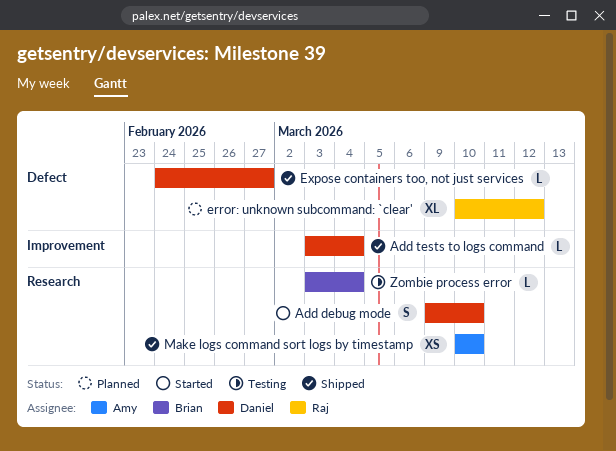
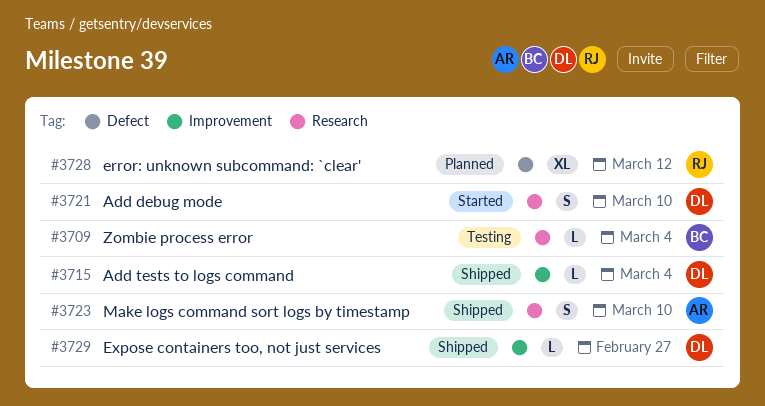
Expose containers too, not just services, label: Defect -> Improvement
Make logs command sort logs by timestamp, estimate: XS -> S

